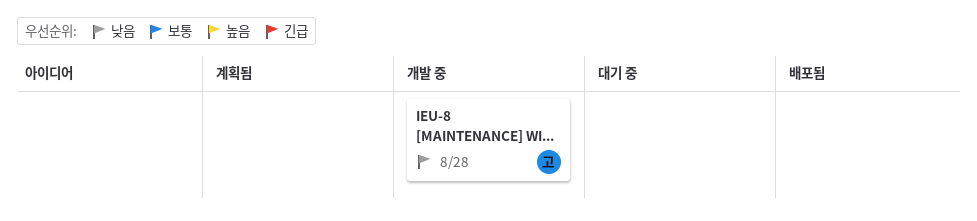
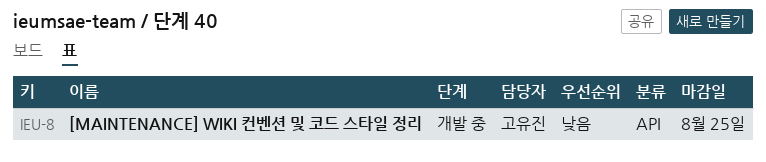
IEU-8, due: Aug 28 -> Aug 25

